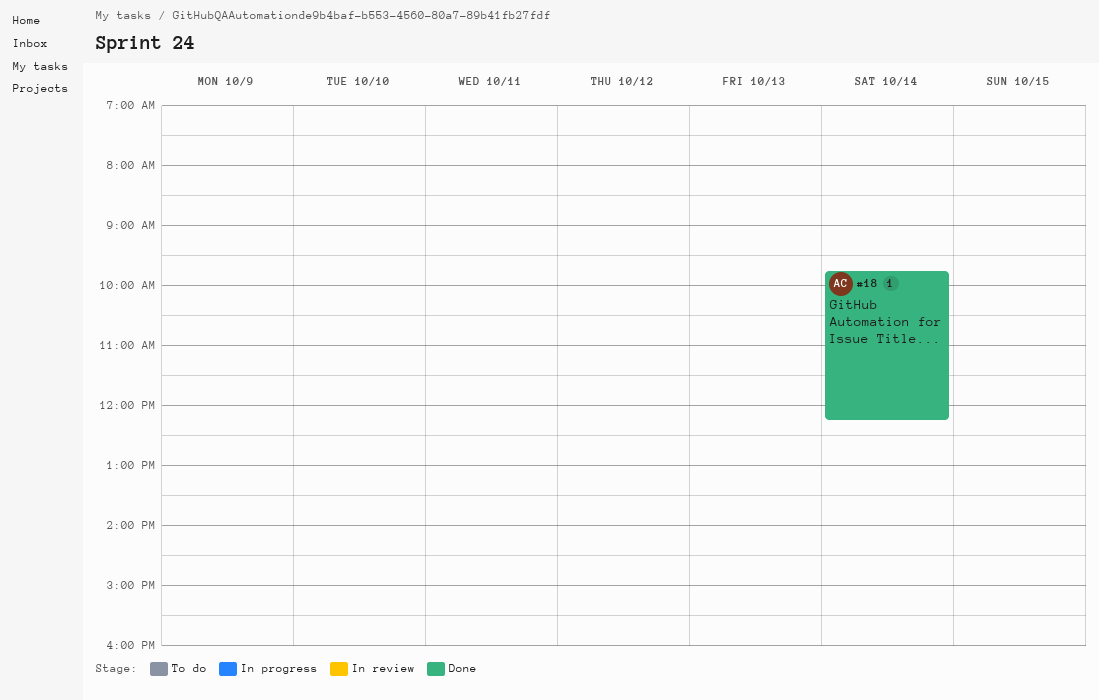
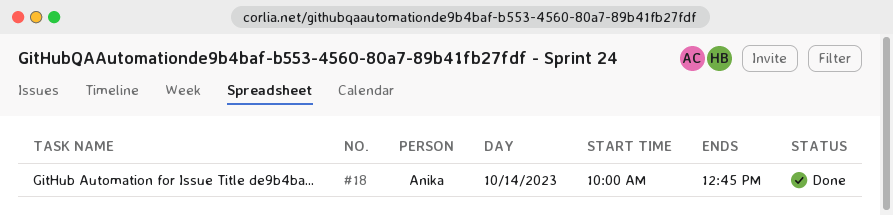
#18, begins: 09:45 -> 10:00
#18, ends: 12:15 -> 12:45

